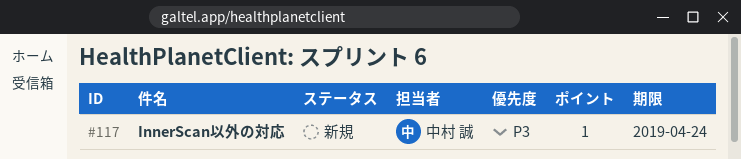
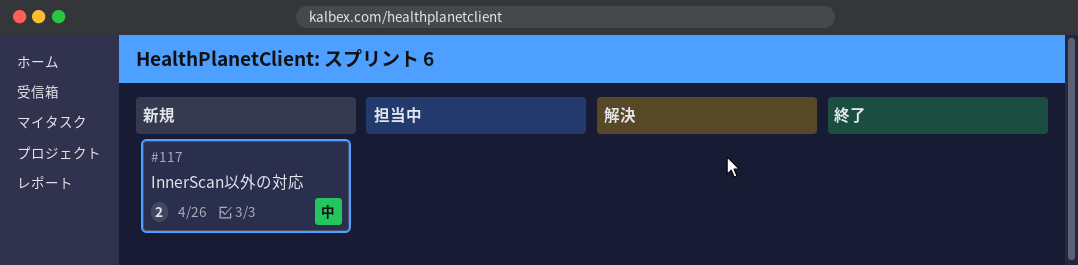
#117, estimate: 1 -> 2
#117, due: Apr 24 -> Apr 26

